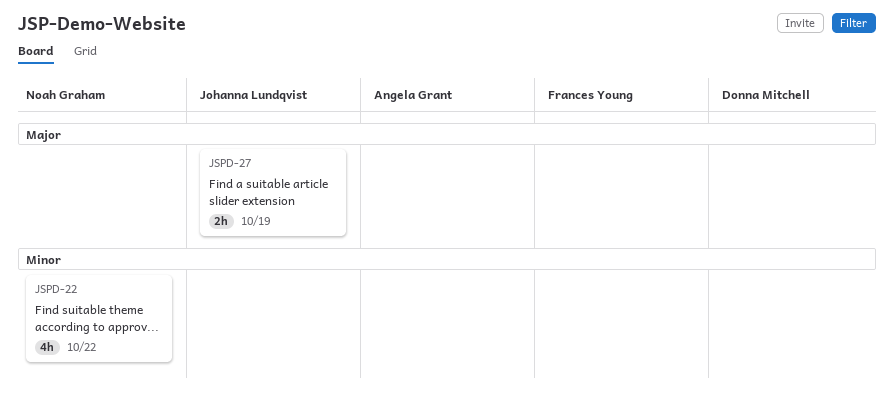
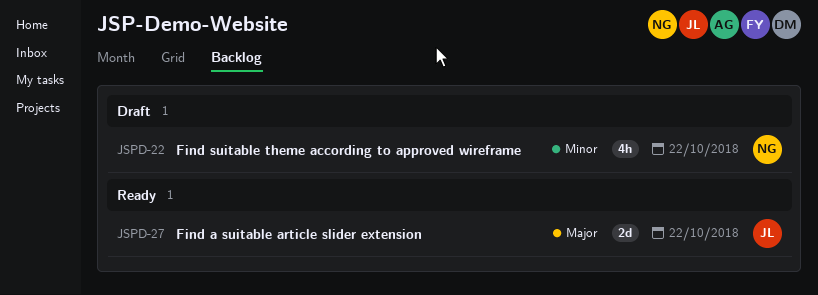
JSPD-27, estimate: 2h -> 2d
JSPD-27, due: Oct 19 -> Oct 22

